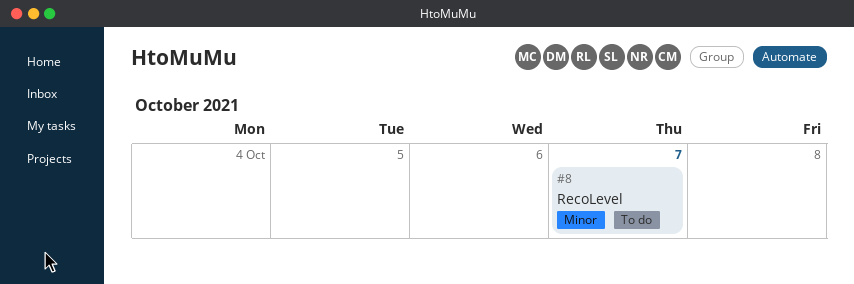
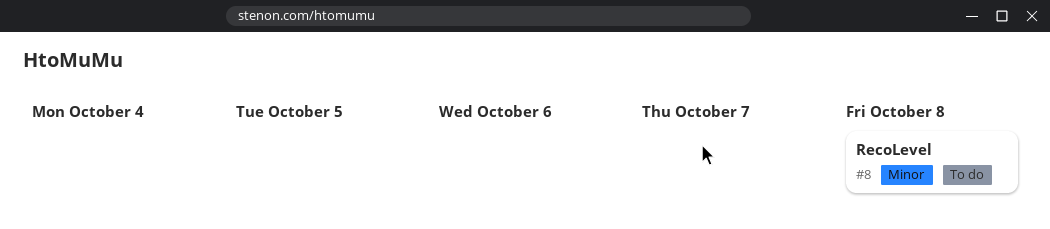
#8, due: Oct 7 -> Oct 8

